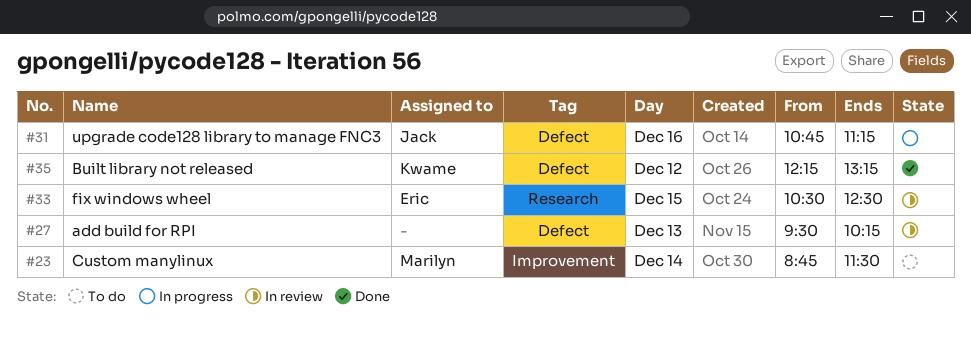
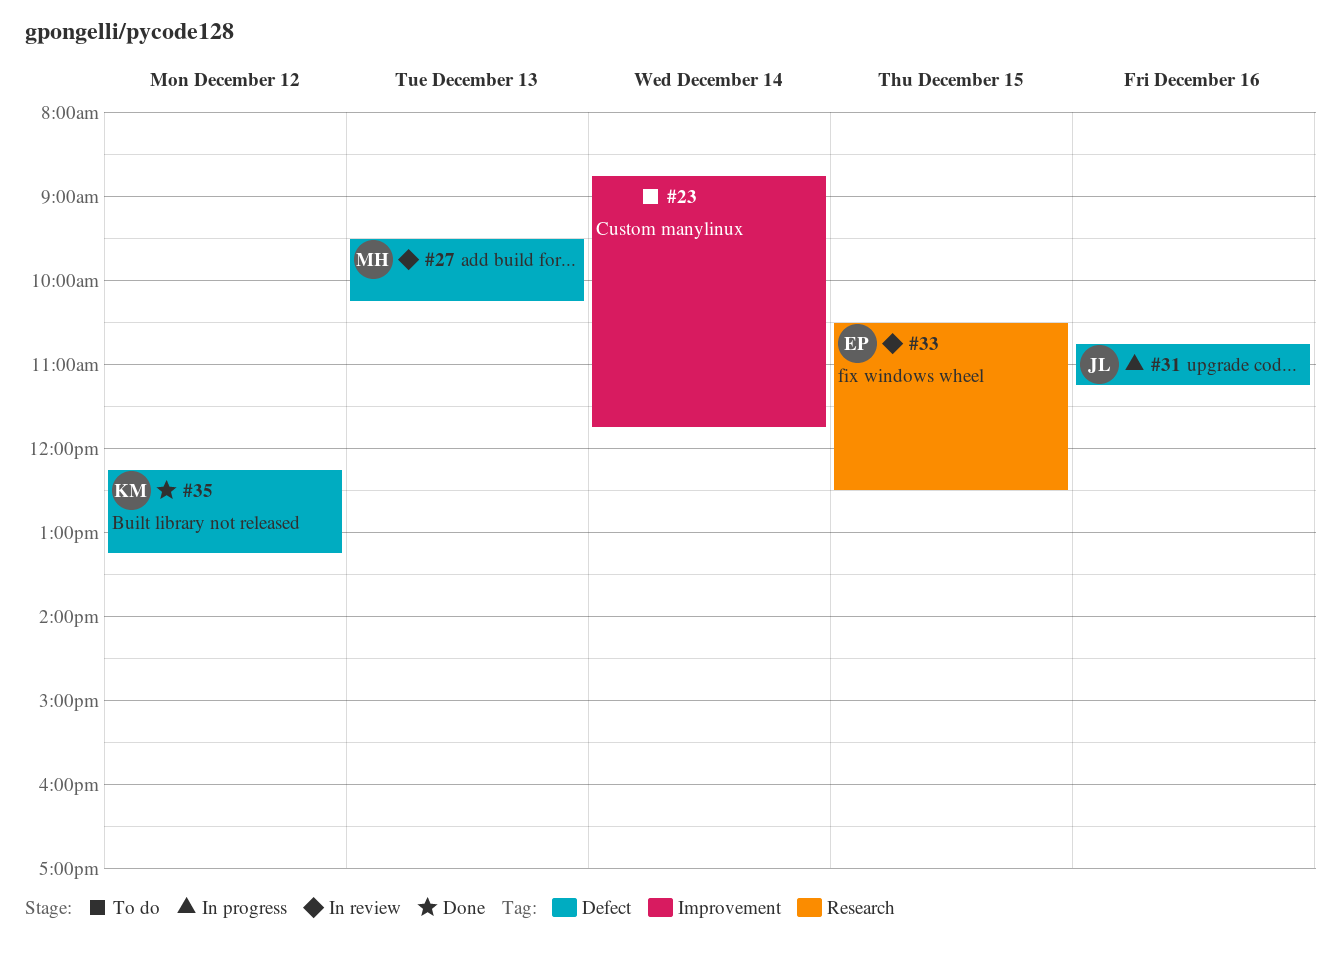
#23, owner: Marilyn -> none
#23, ends: 11:30 -> 11:45
#27, owner: none -> Marilyn

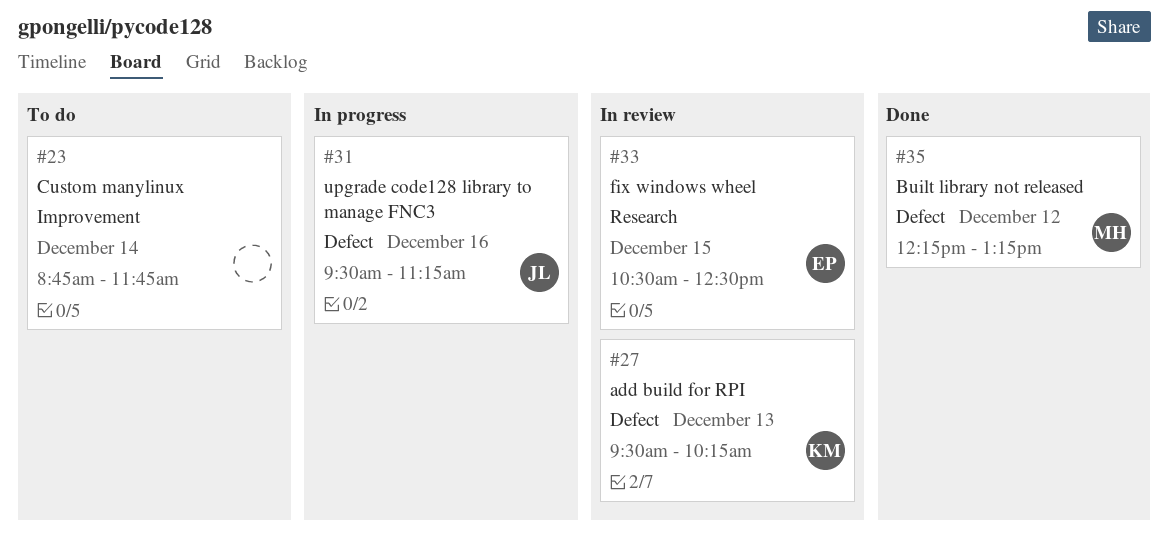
#27, owner: MH -> KM
#31, begins: 10:45 -> 09:30
#35, owner: KM -> MH

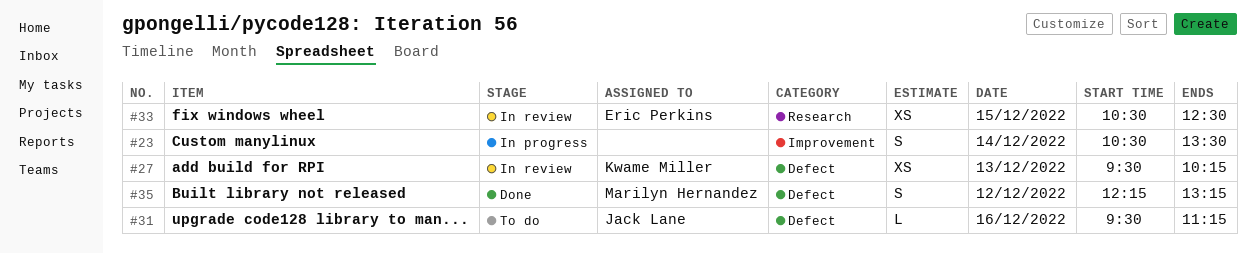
#23, status: To do -> In progress
#23, begins: 08:45 -> 10:30
#23, ends: 11:45 -> 13:30
#31, status: In progress -> To do

